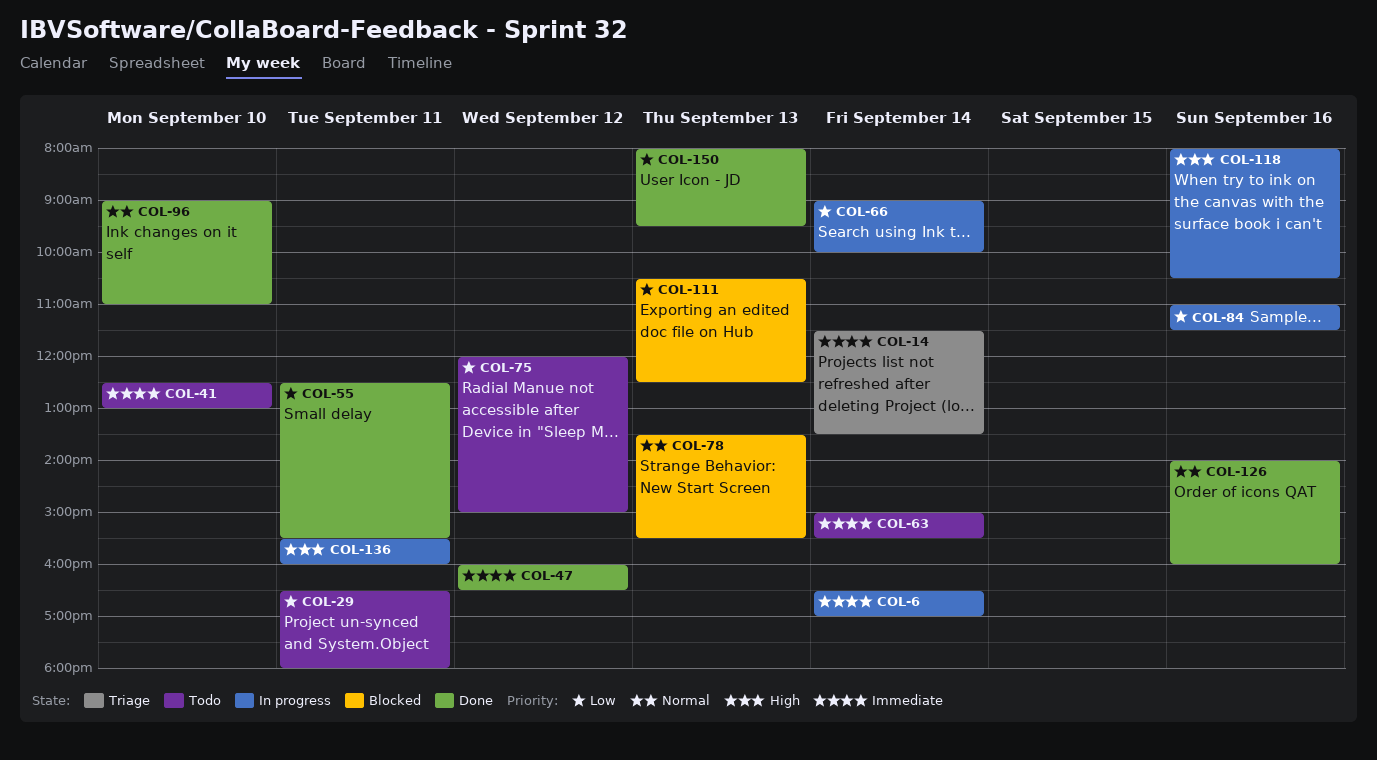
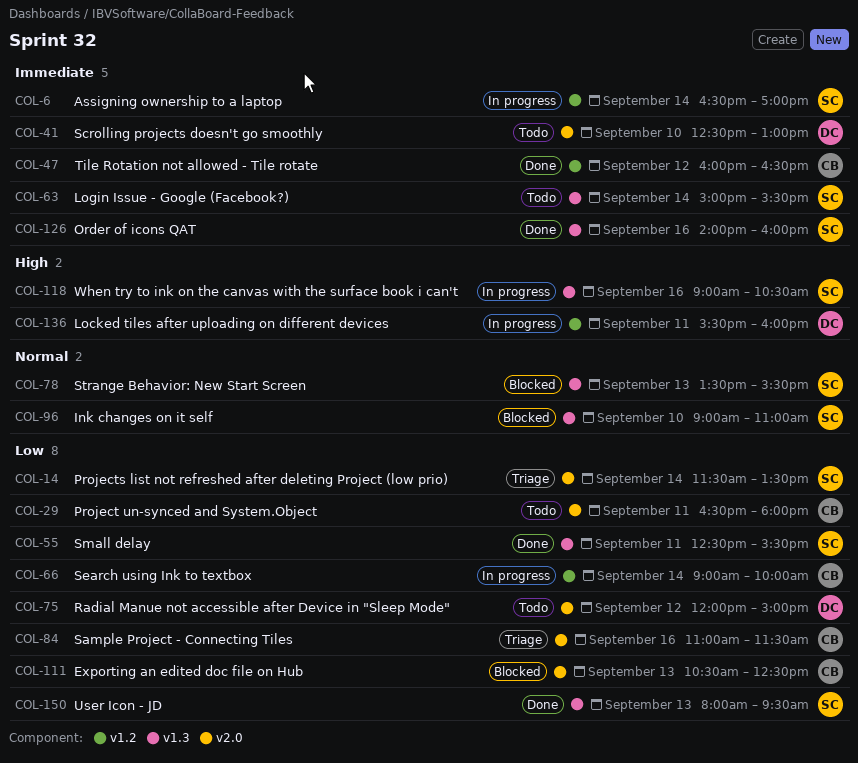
COL-14, priority: Immediate -> Low
COL-84, status: In progress -> Triage
COL-96, status: Done -> Blocked
COL-118, begins: 08:00 -> 09:00
COL-126, priority: Normal -> Immediate

